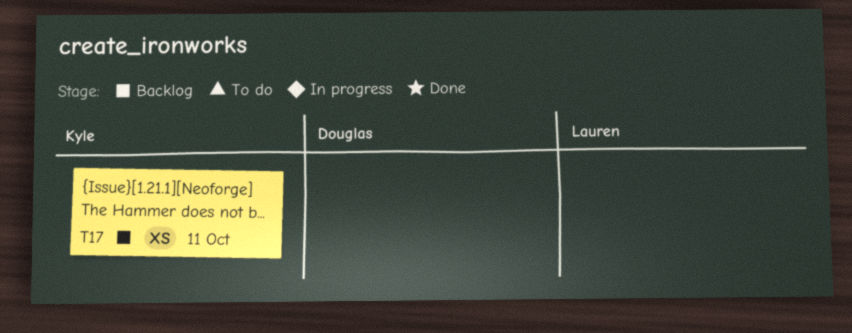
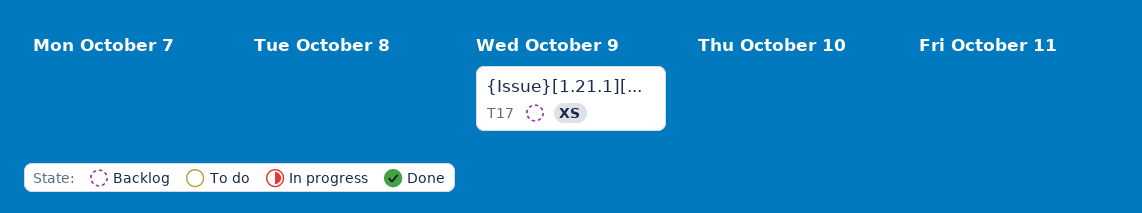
T17, due: Oct 11 -> Oct 9

